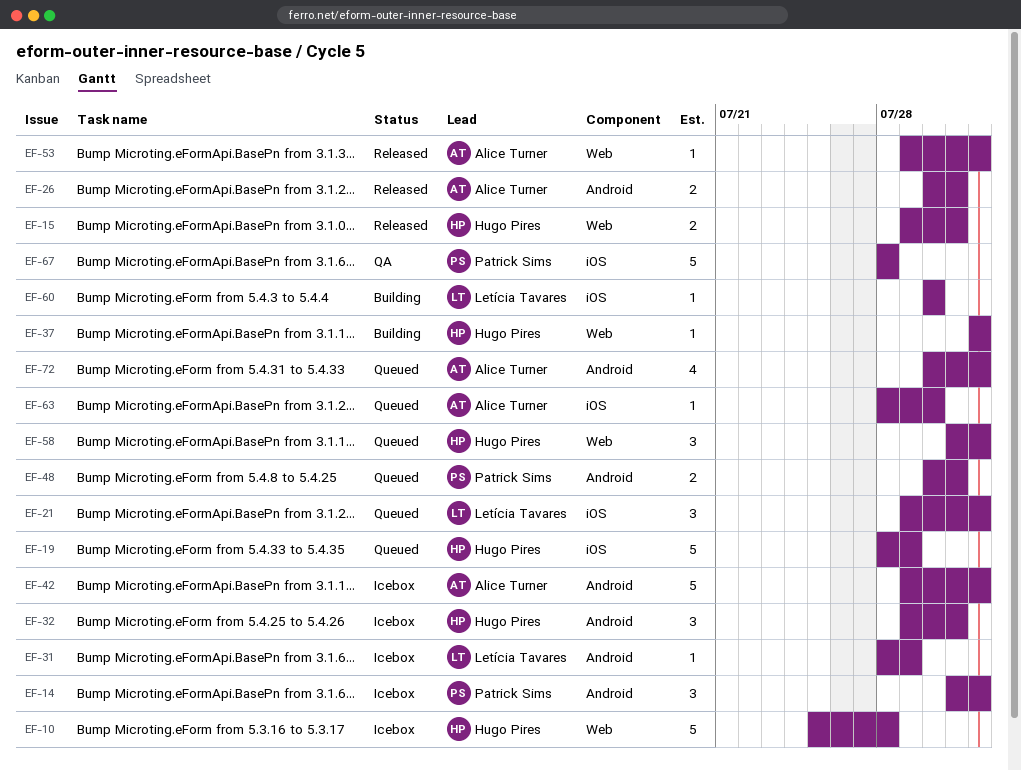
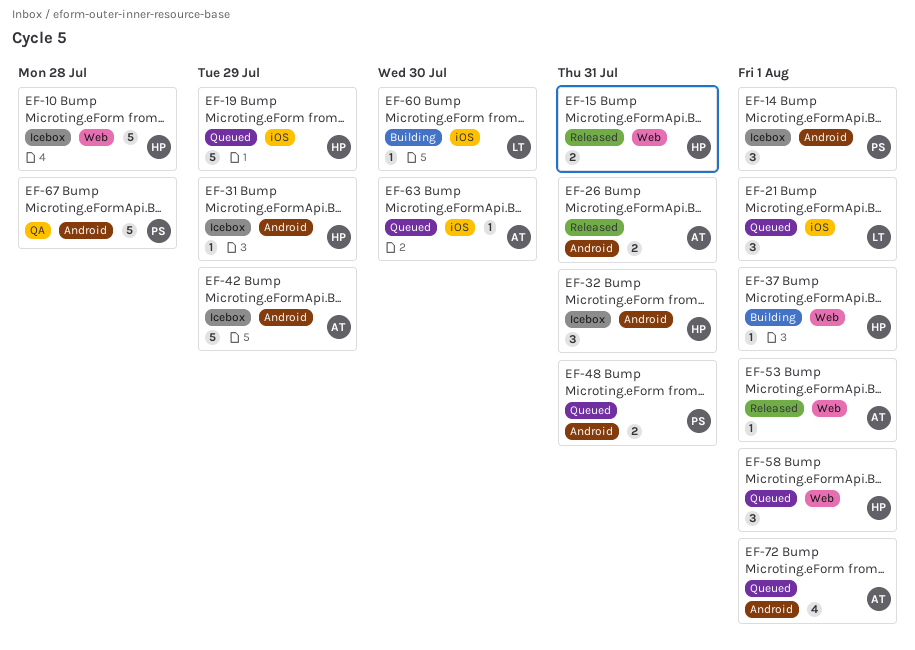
EF-31, owner: Letícia Tavares -> Hugo Pires
EF-42, due: Aug 1 -> Jul 29
EF-67, label: iOS -> Android

